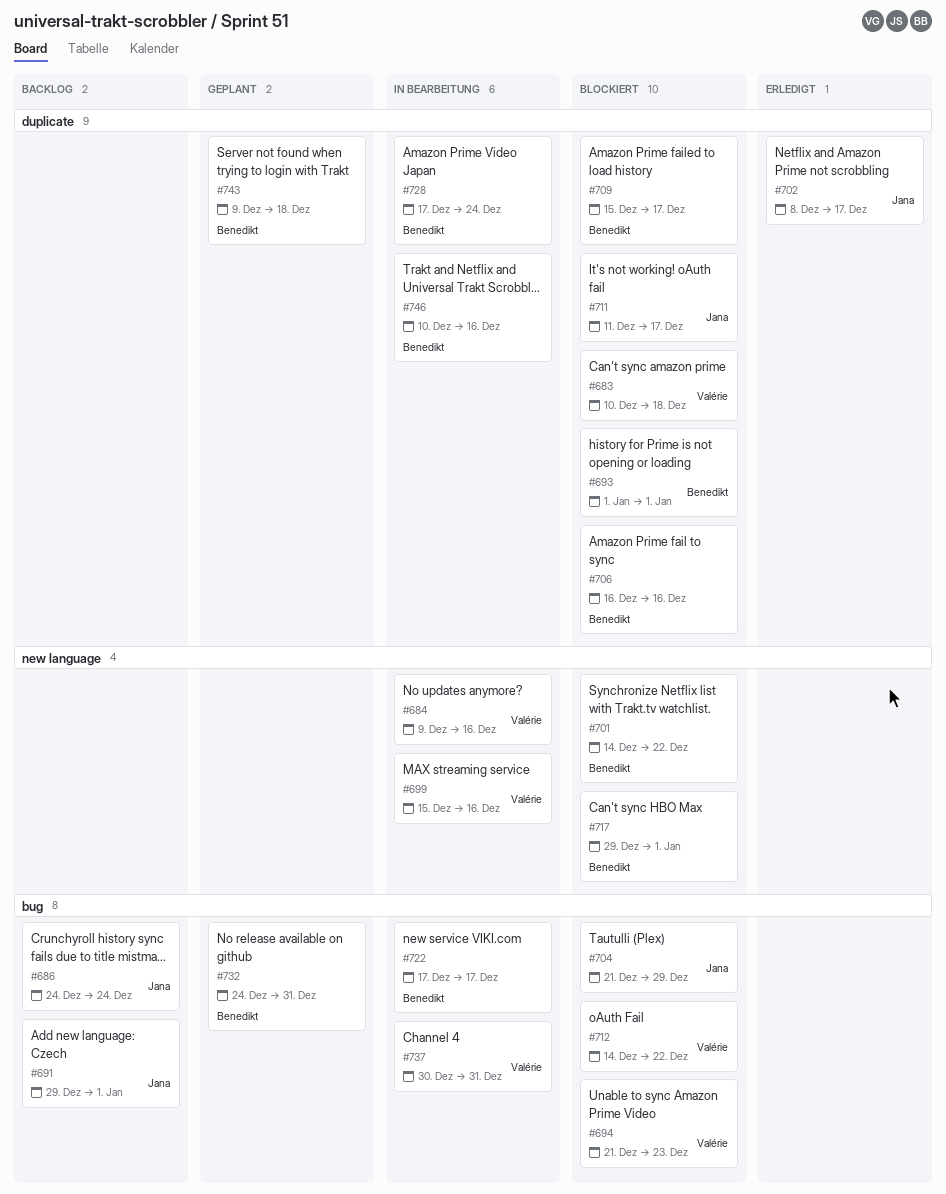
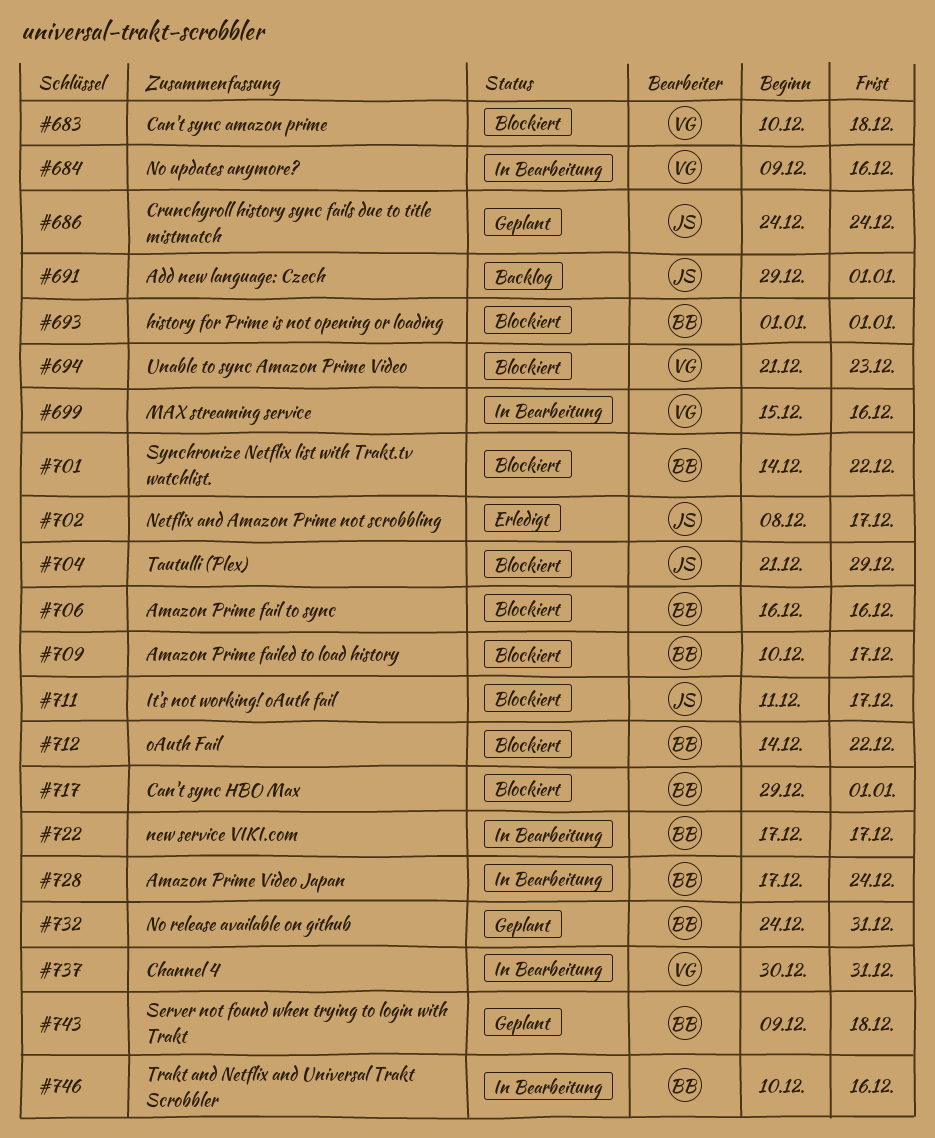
#686, status: Backlog -> Geplant
#709, start: Dec 15 -> Dec 10
#712, owner: Valérie -> Benedikt

